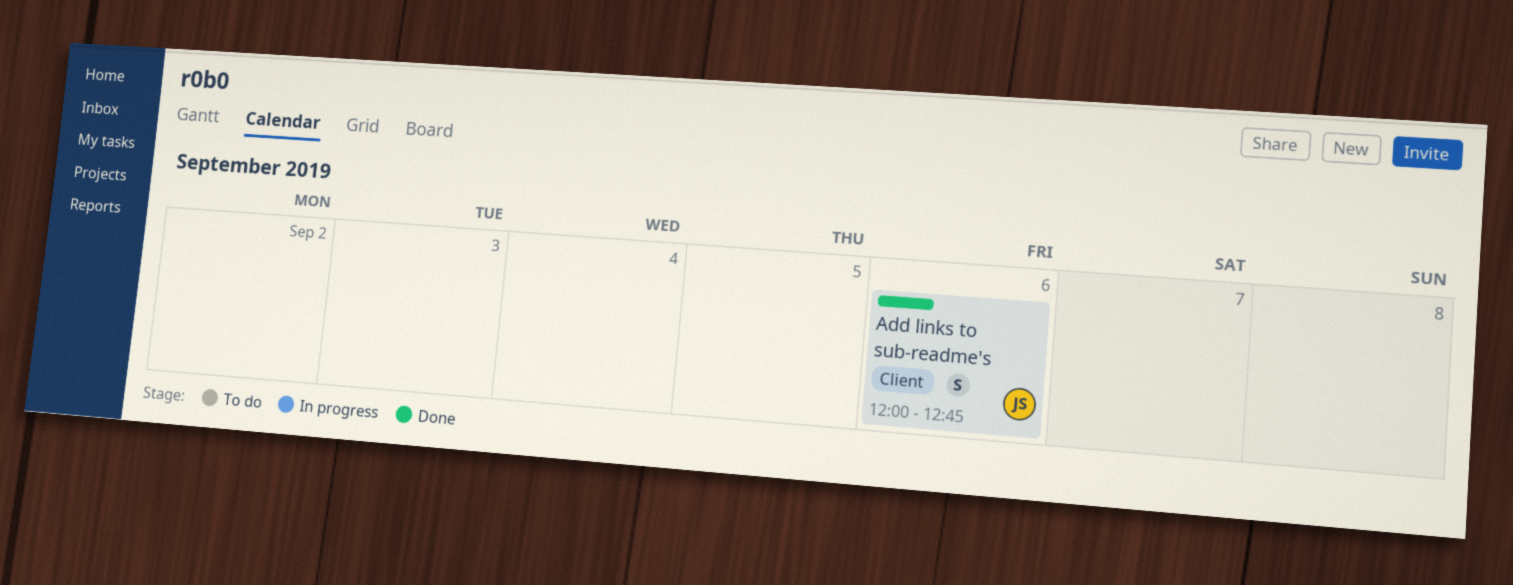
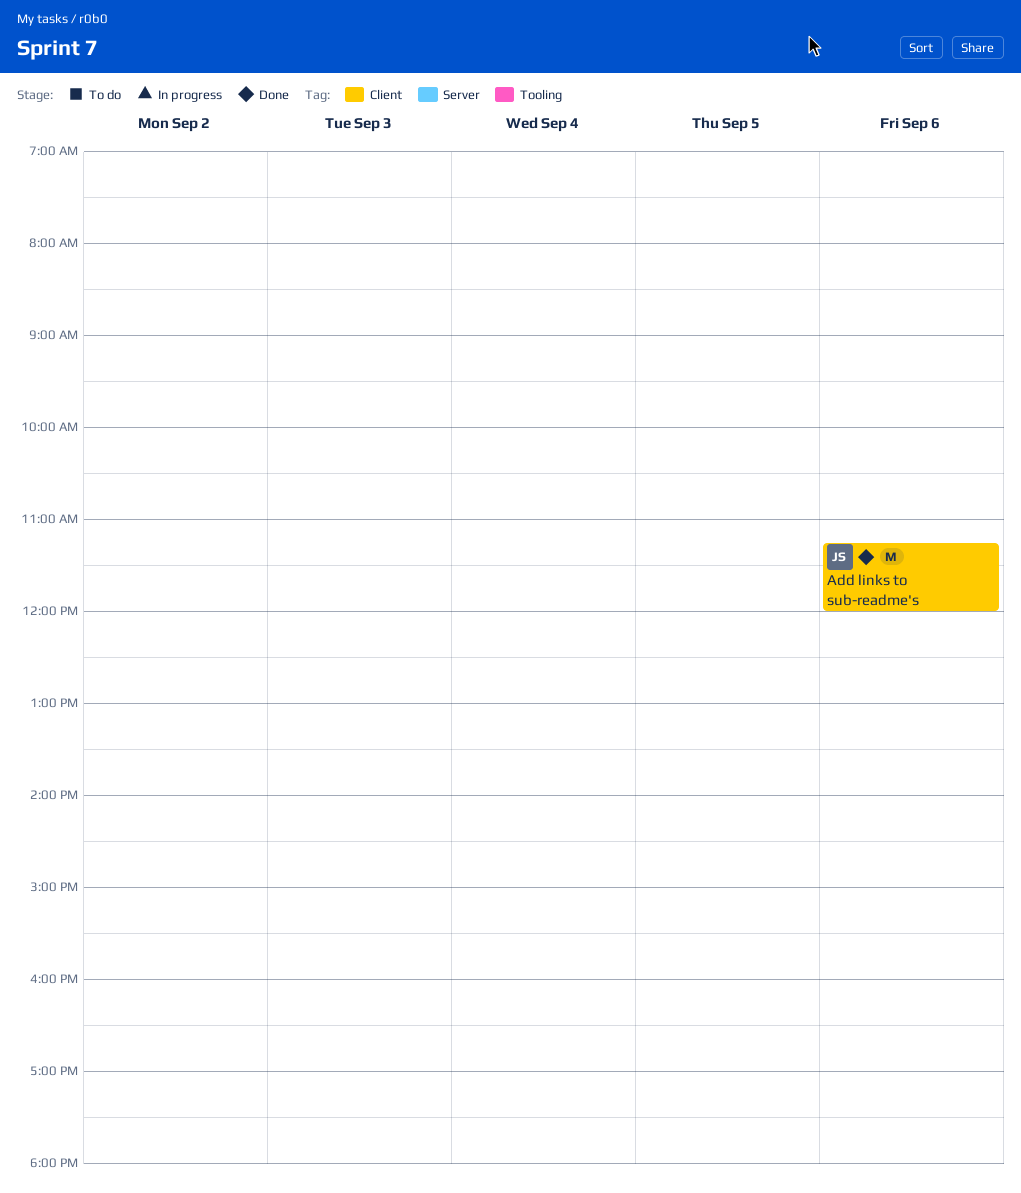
Add links to sub-readme's, estimate: S -> M
Add links to sub-readme's, begins: 12:00 -> 11:15
Add links to sub-readme's, ends: 12:45 -> 12:00

